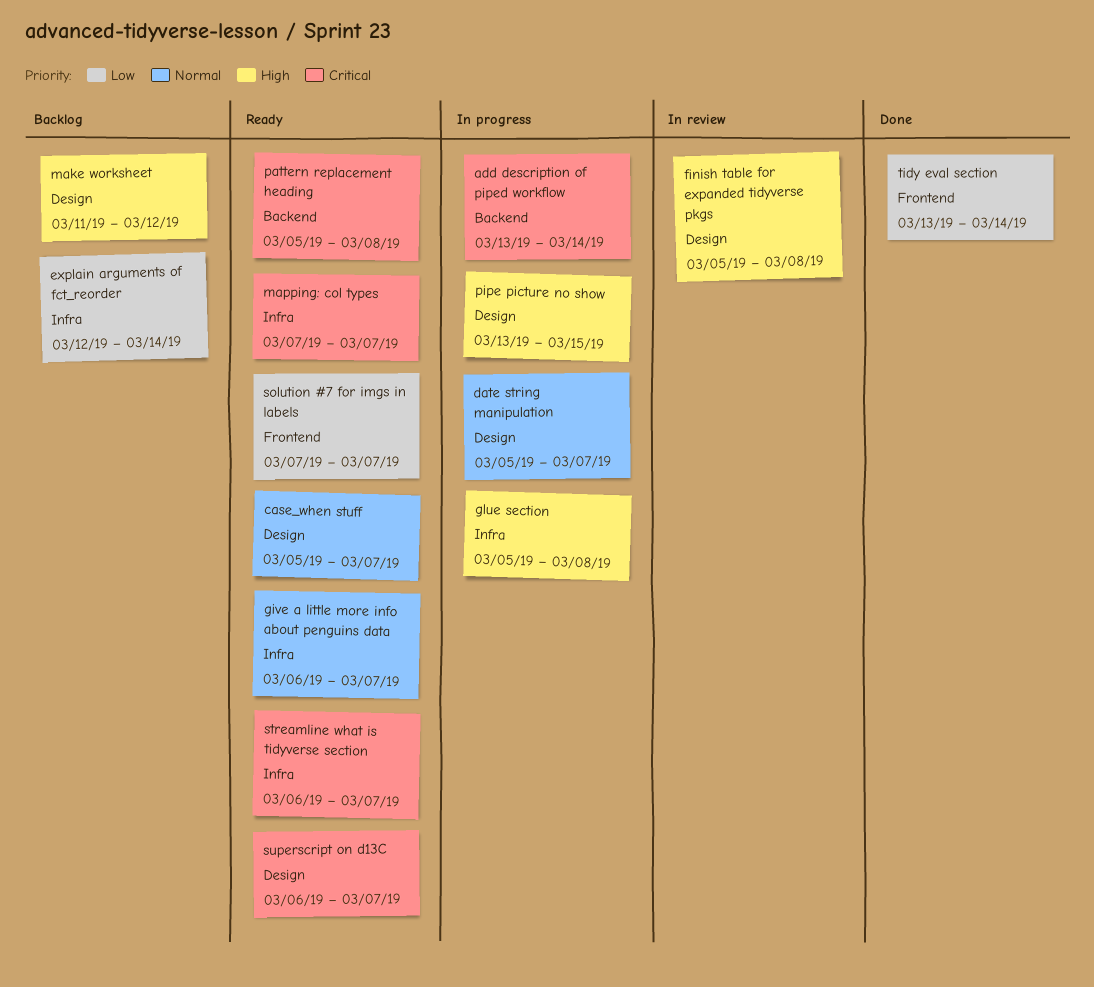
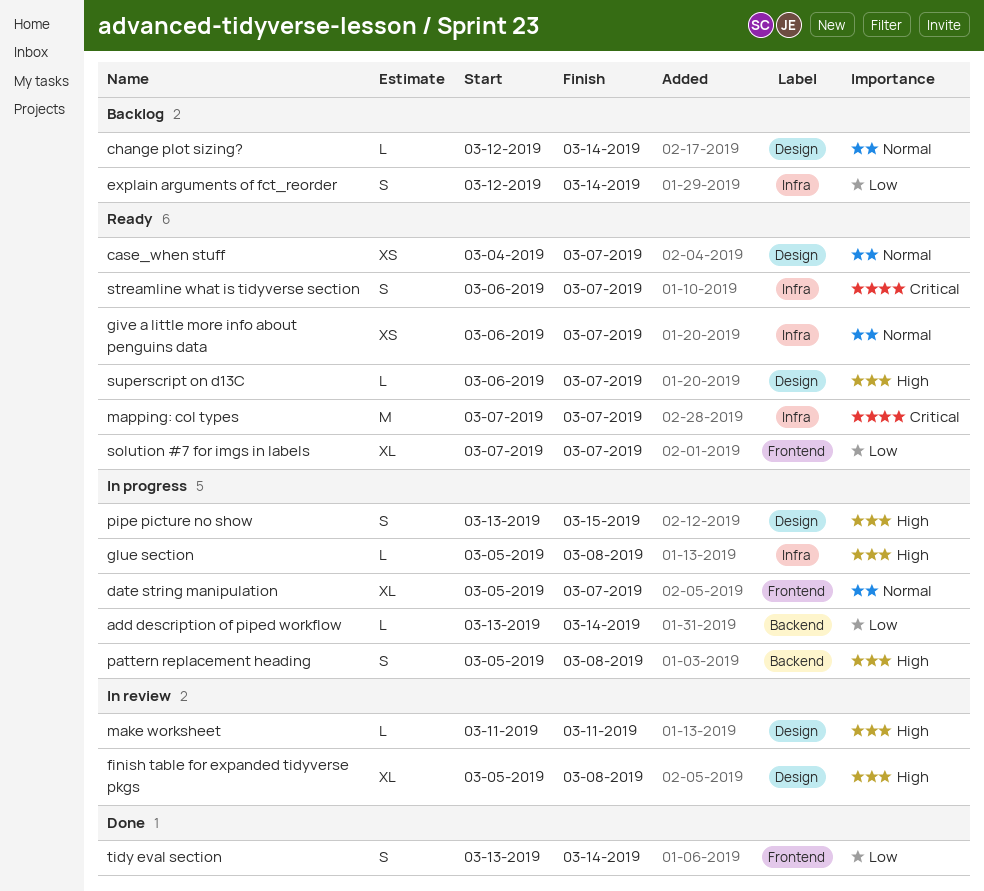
add description of piped workflow, priority: Critical -> Low
case_when stuff, start: Mar 5 -> Mar 4
change plot sizing?: none -> present
date string manipulation, label: Design -> Frontend
make worksheet, status: Backlog -> In review
make worksheet, due: Mar 12 -> Mar 11
pattern replacement heading, status: Ready -> In progress
pattern replacement heading, priority: Critical -> High
superscript on d13C, priority: Critical -> High

